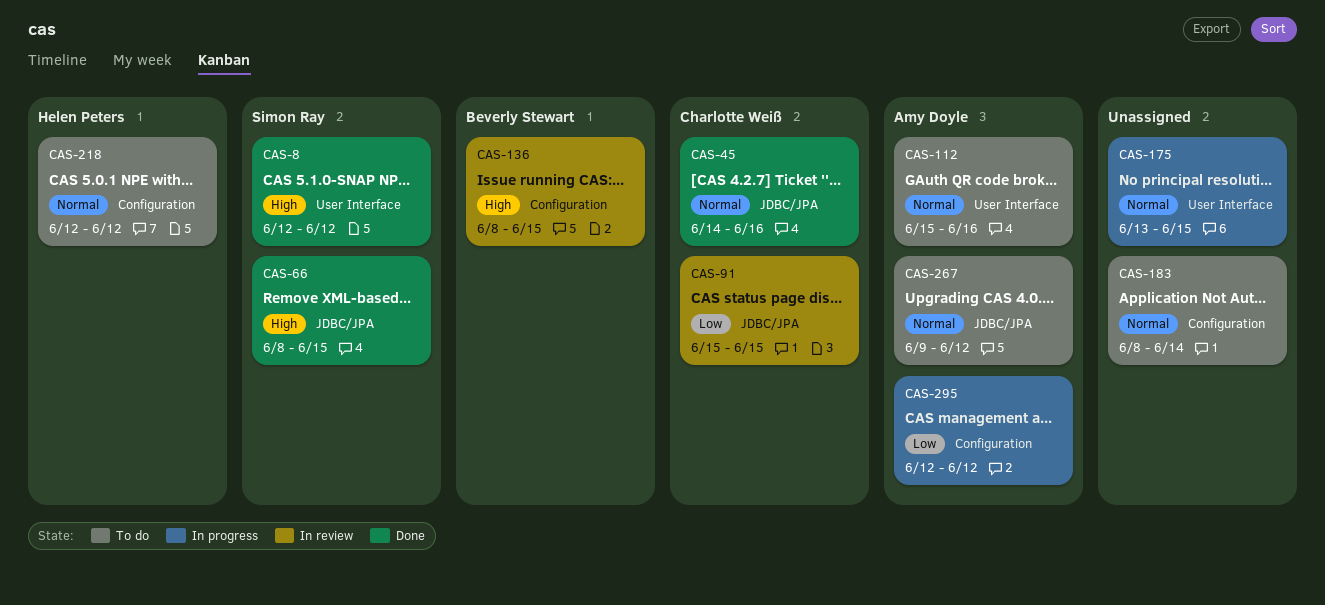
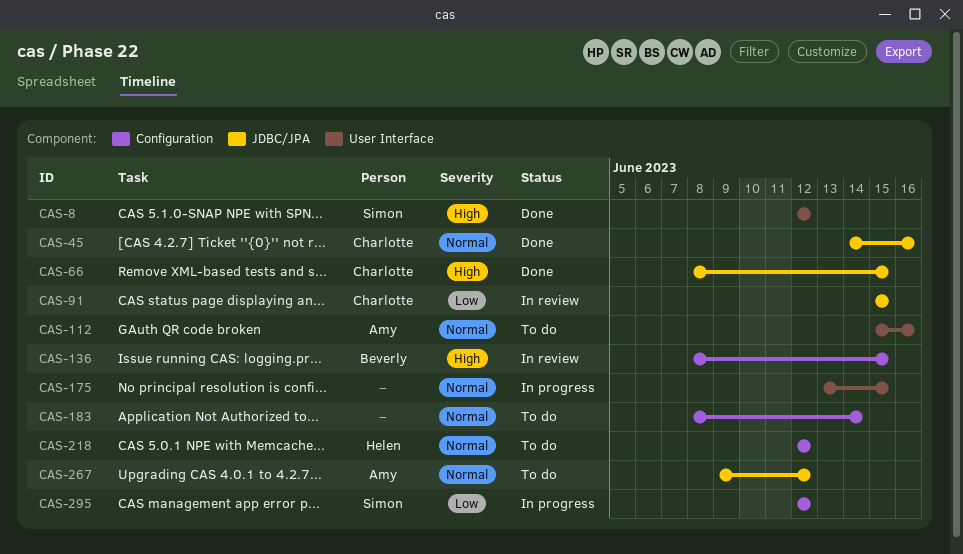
CAS-66, owner: Simon Ray -> Charlotte Weiß
CAS-295, owner: Amy Doyle -> Simon Ray

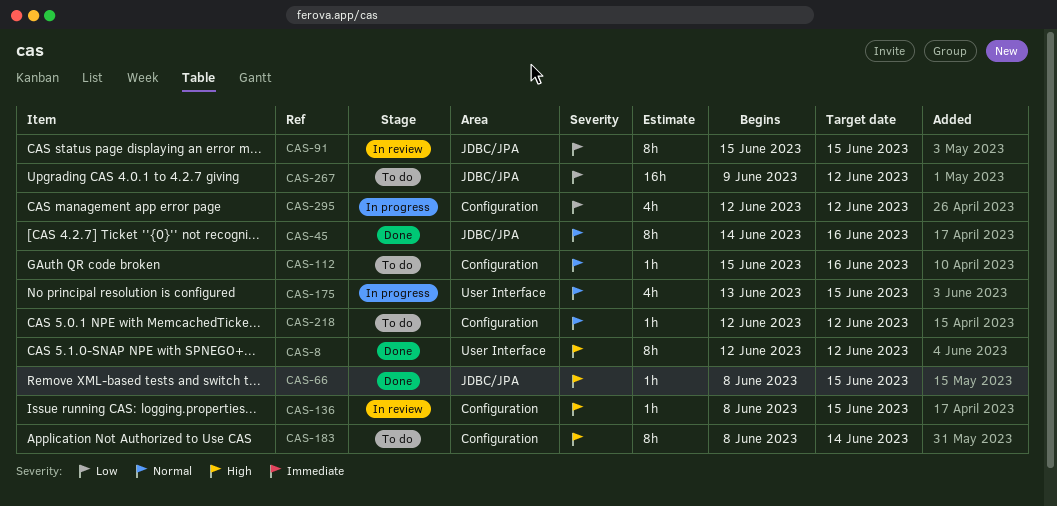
CAS-112, label: User Interface -> Configuration
CAS-183, priority: Normal -> High
CAS-267, priority: Normal -> Low

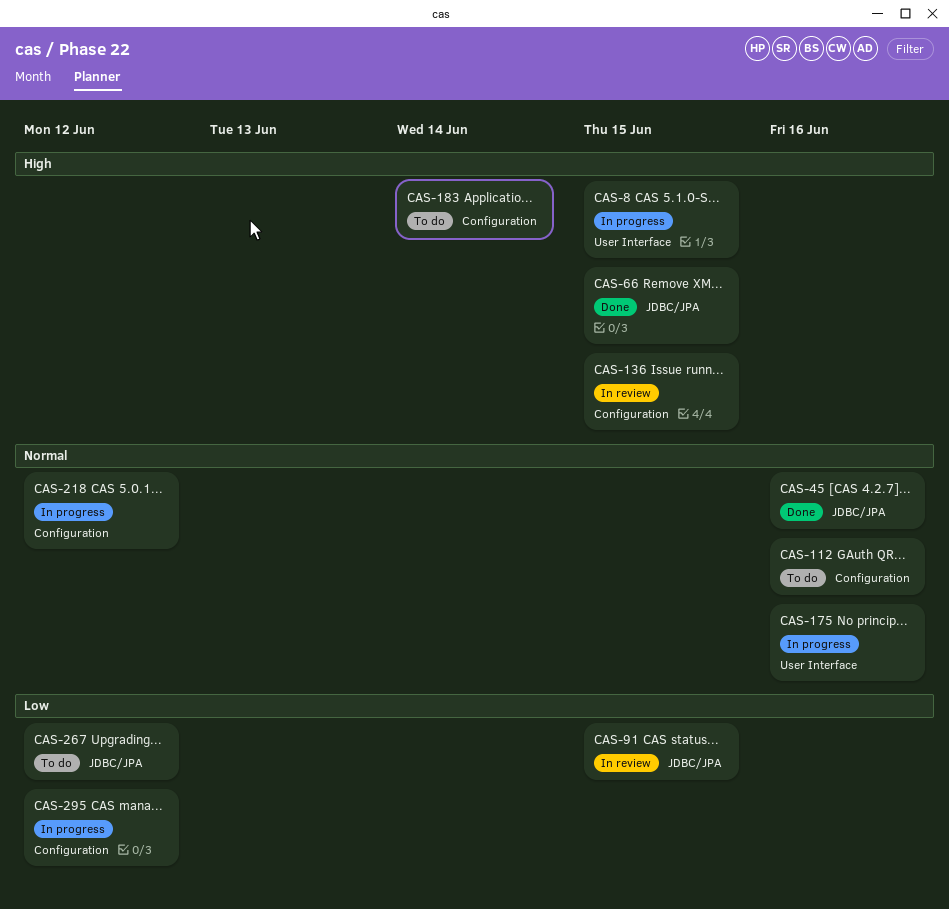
CAS-8, status: Done -> In progress
CAS-8, due: Jun 12 -> Jun 15
CAS-175, due: Jun 15 -> Jun 16
CAS-218, status: To do -> In progress

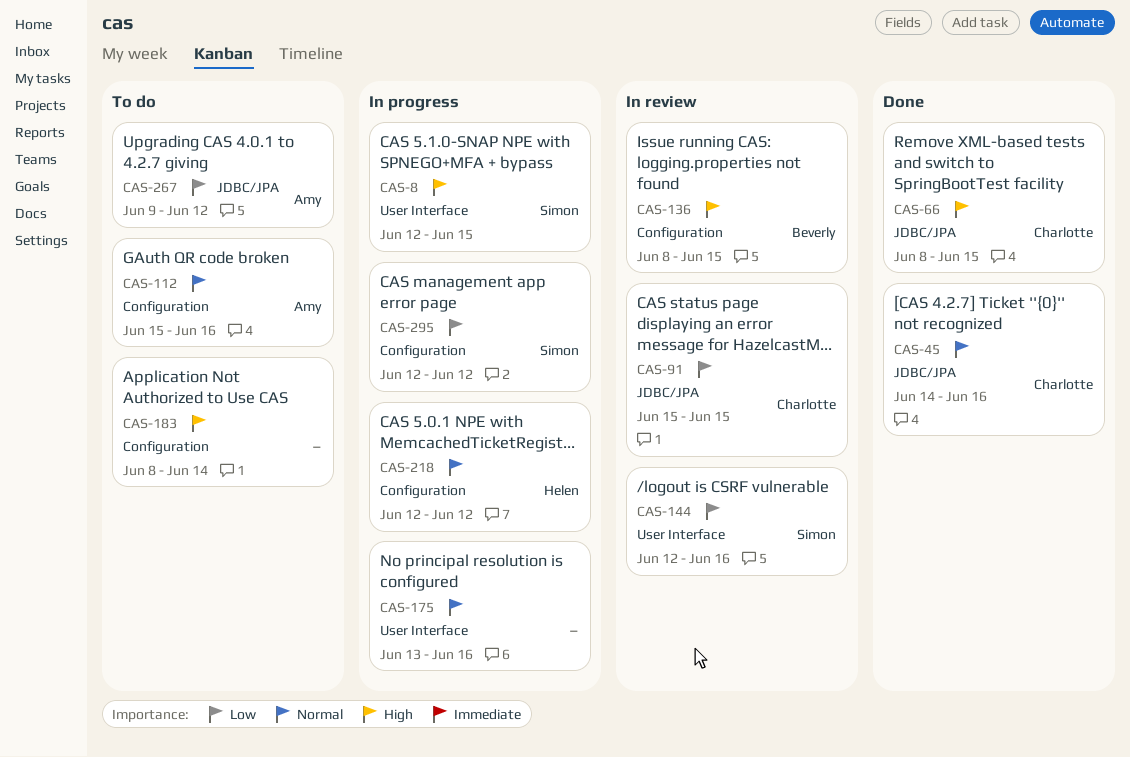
CAS-144: none -> present

